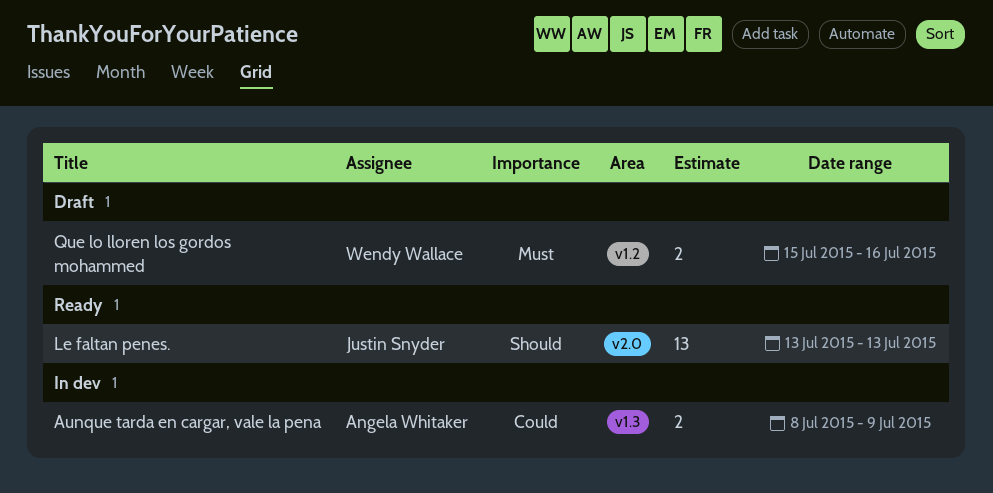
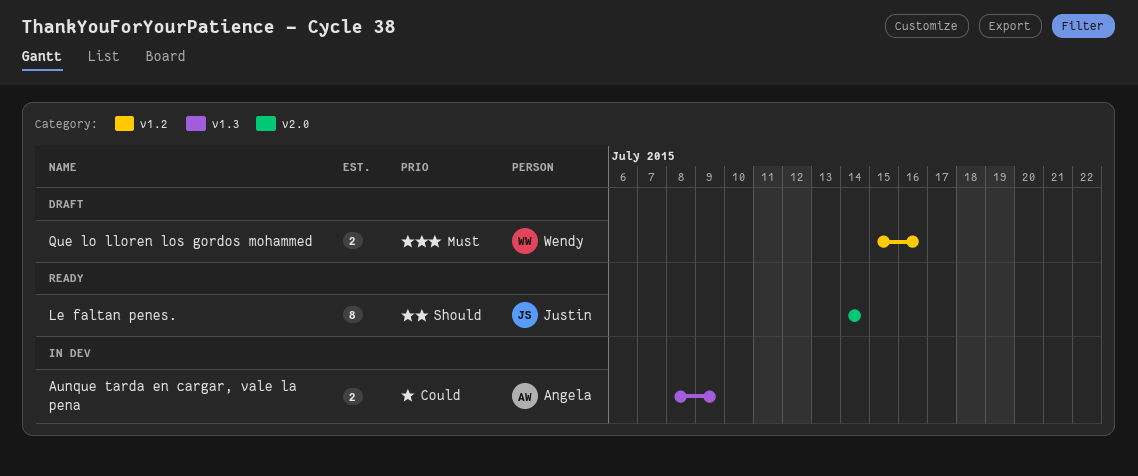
Le faltan penes., estimate: 13 -> 8
Le faltan penes., start: Jul 13 -> Jul 14
Le faltan penes., due: Jul 13 -> Jul 14

